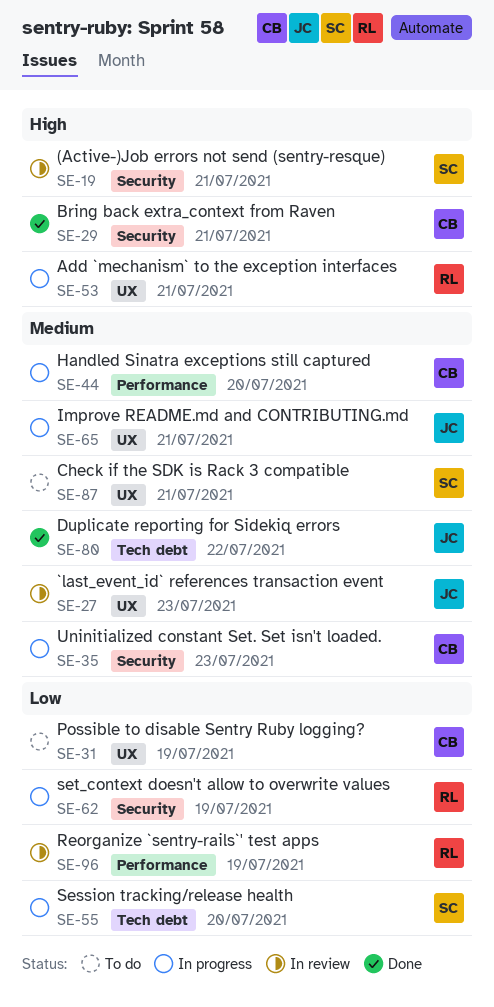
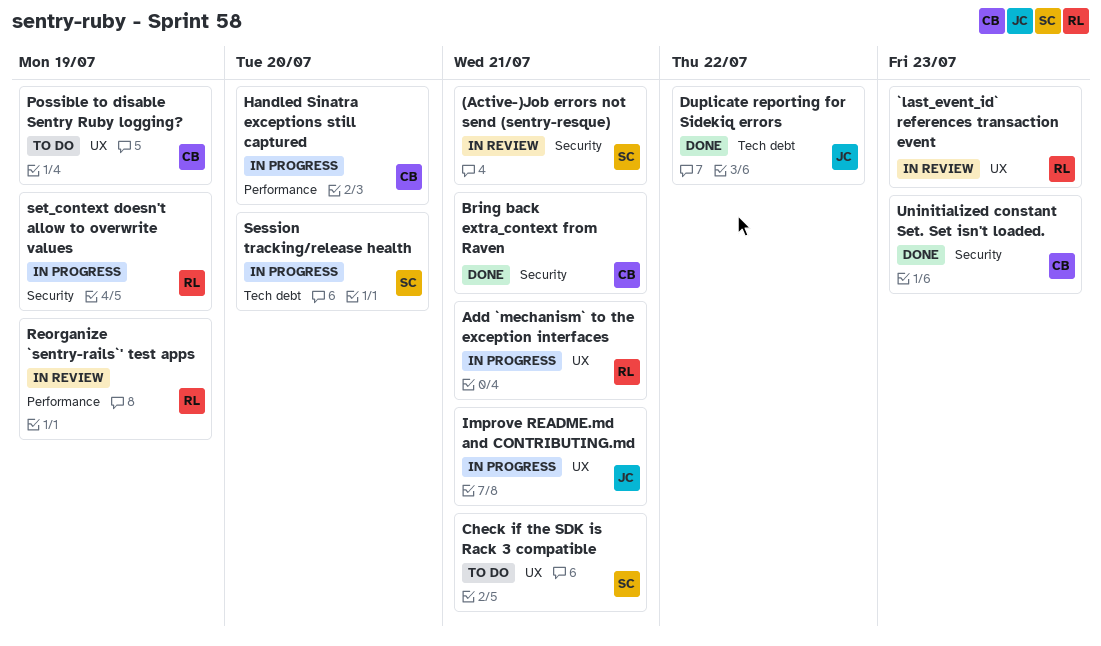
`last_event_id` references transaction event, owner: JC -> RL
Uninitialized constant Set. Set isn't loaded., status: In progress -> Done

